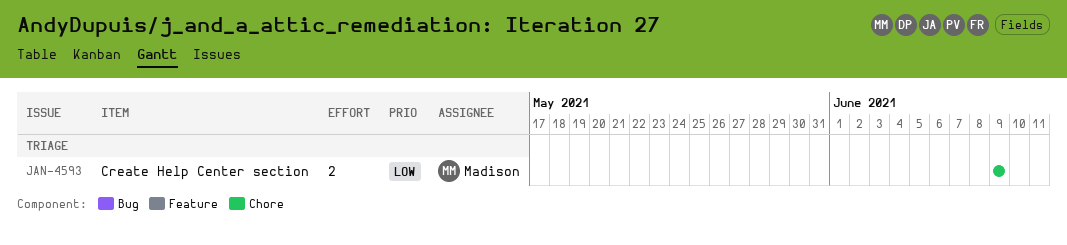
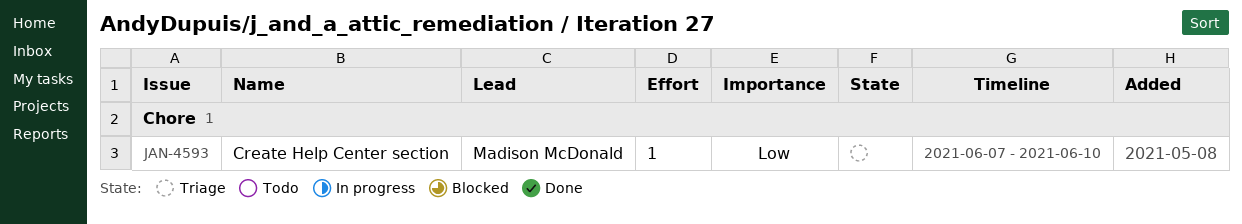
JAN-4593, estimate: 2 -> 1
JAN-4593, start: Jun 9 -> Jun 7
JAN-4593, due: Jun 9 -> Jun 10

